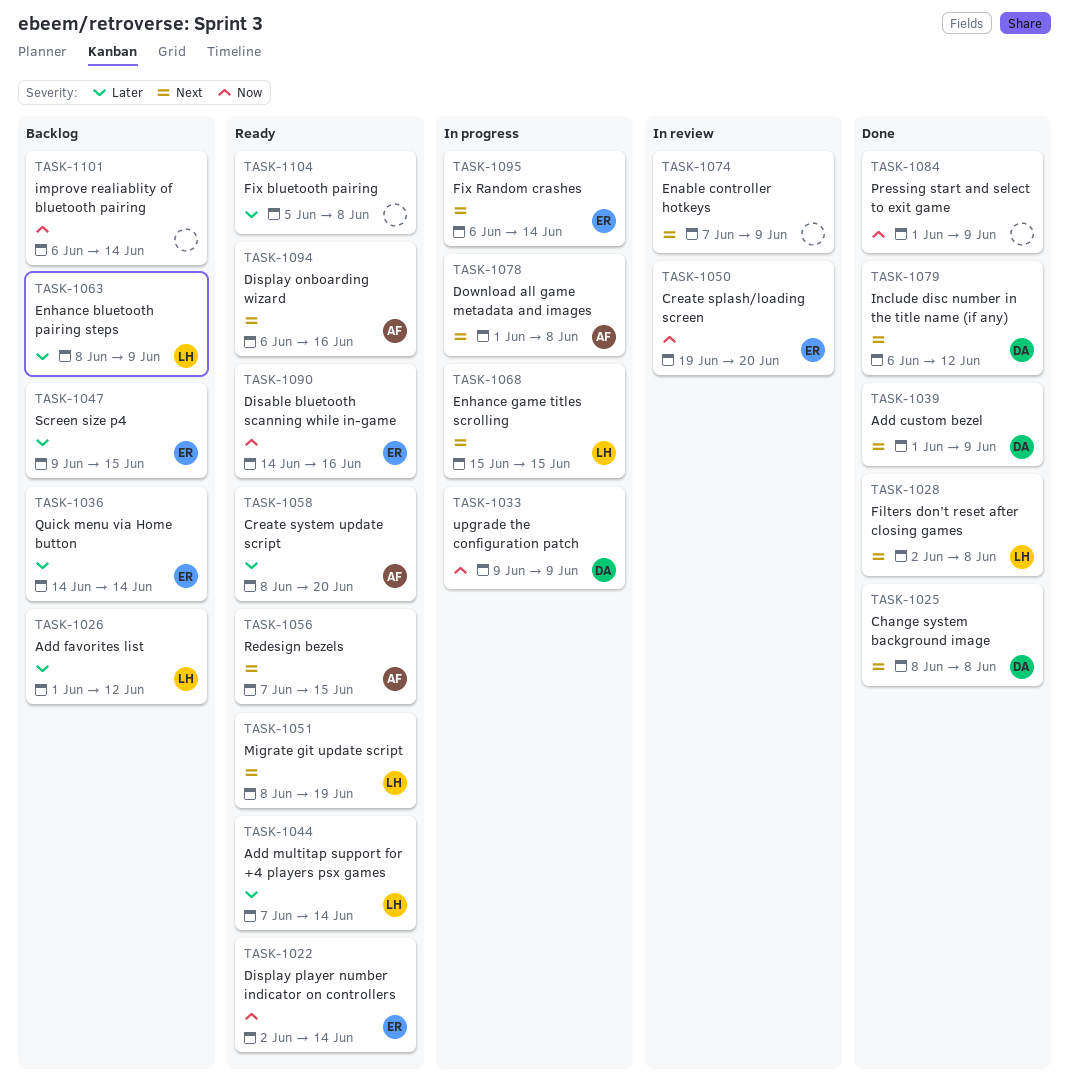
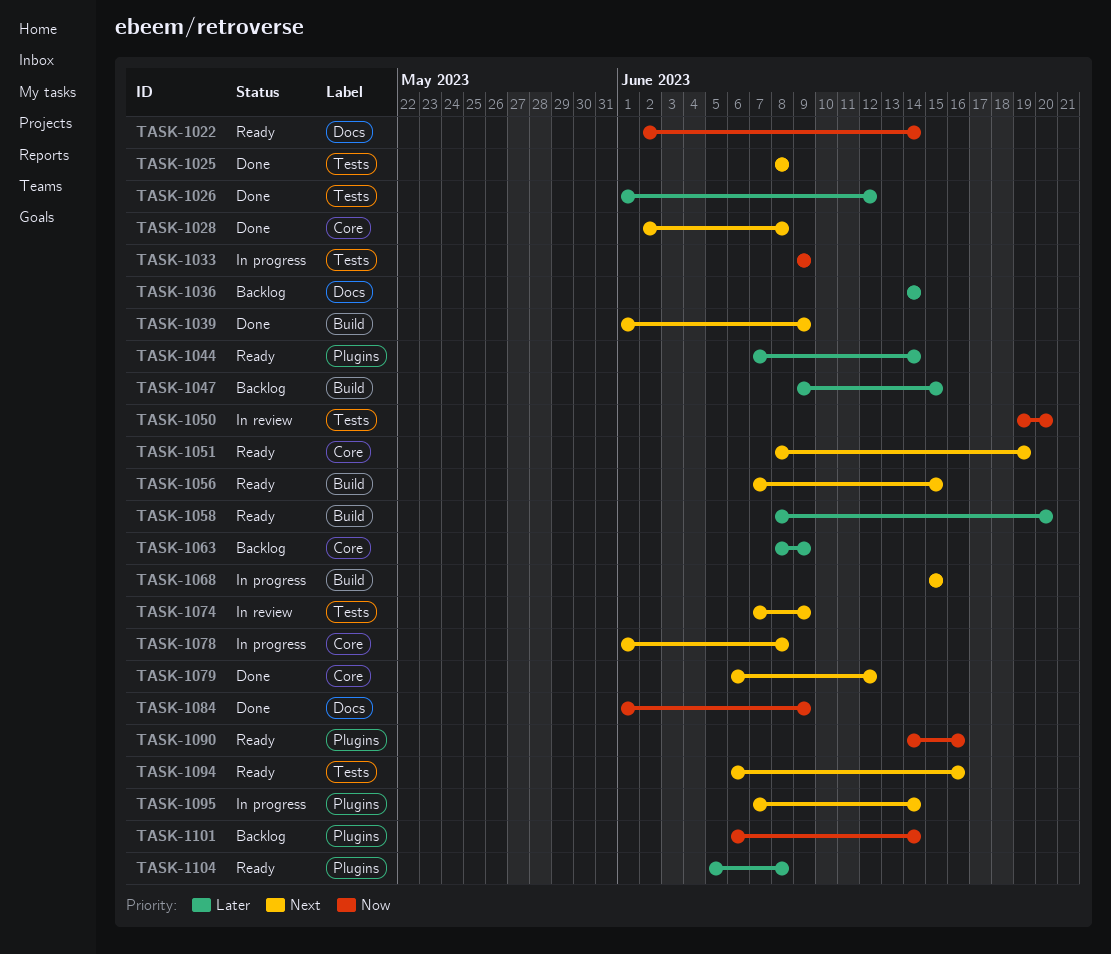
TASK-1026, status: Backlog -> Done
TASK-1095, start: Jun 6 -> Jun 7

